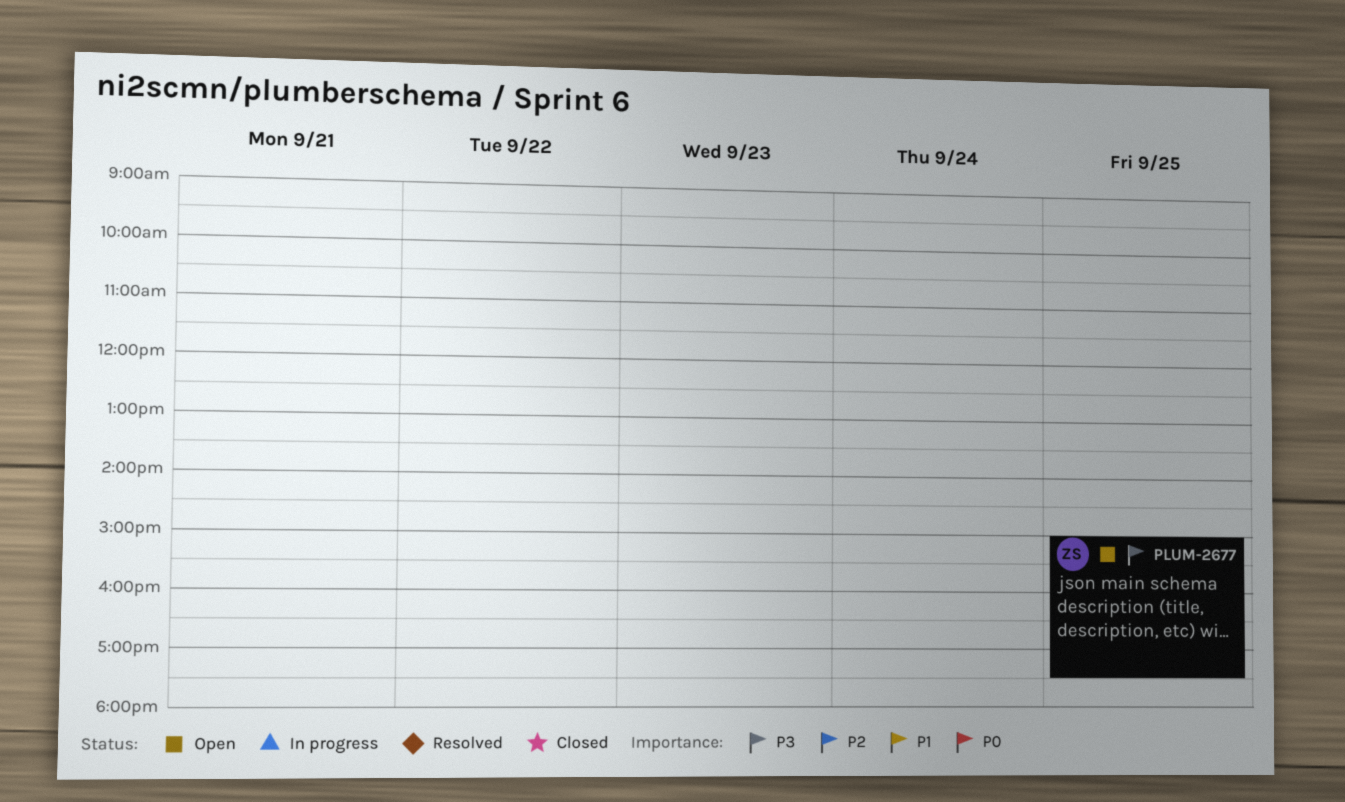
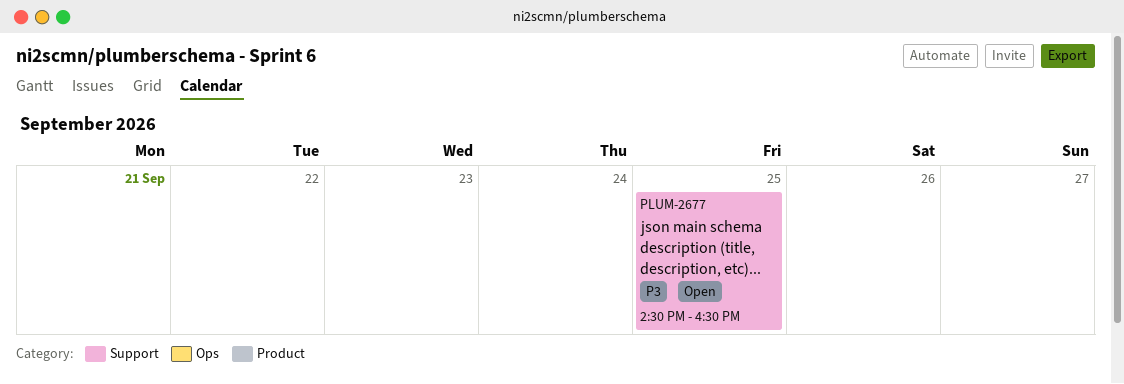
PLUM-2677, begins: 15:00 -> 14:30
PLUM-2677, ends: 17:30 -> 16:30

